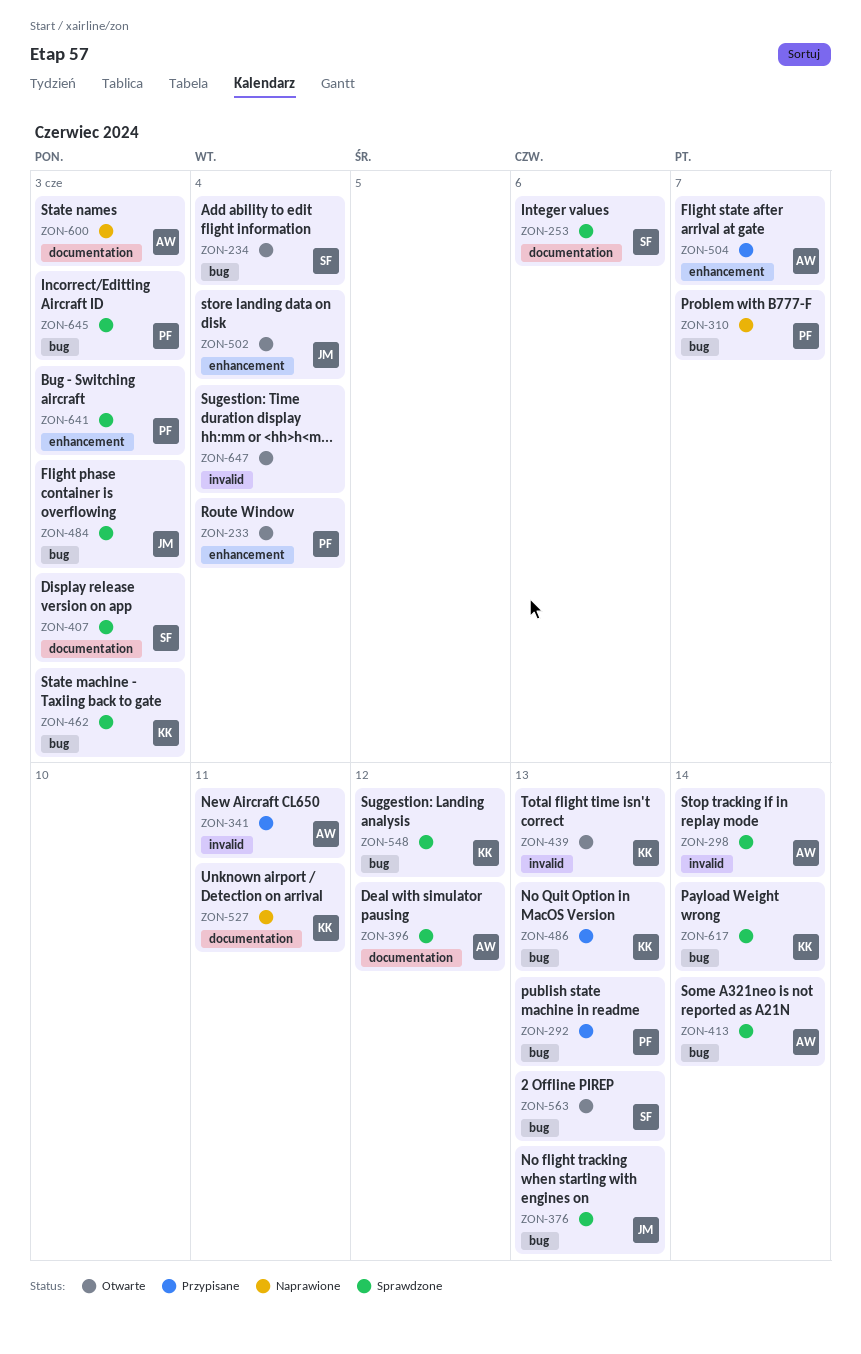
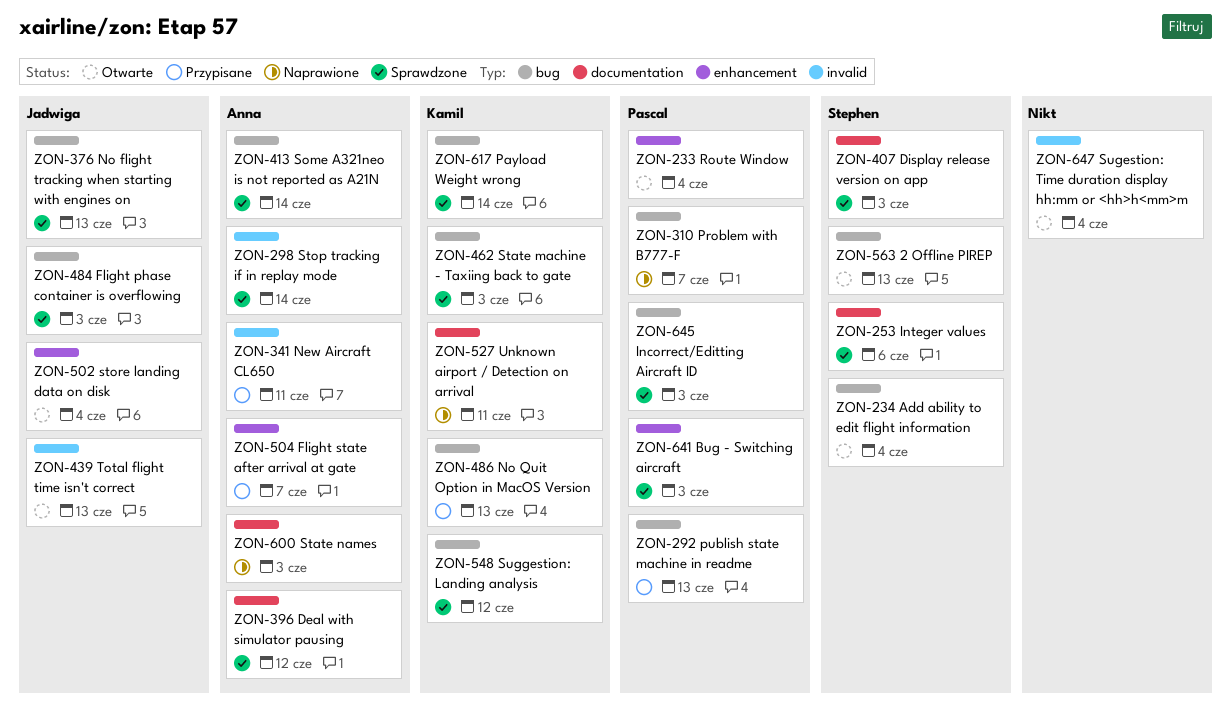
ZON-439, owner: Kamil -> Jadwiga

